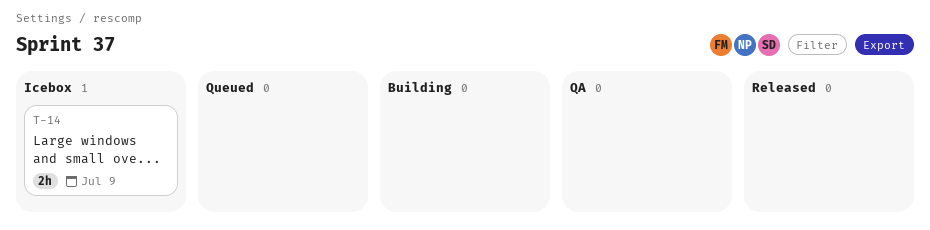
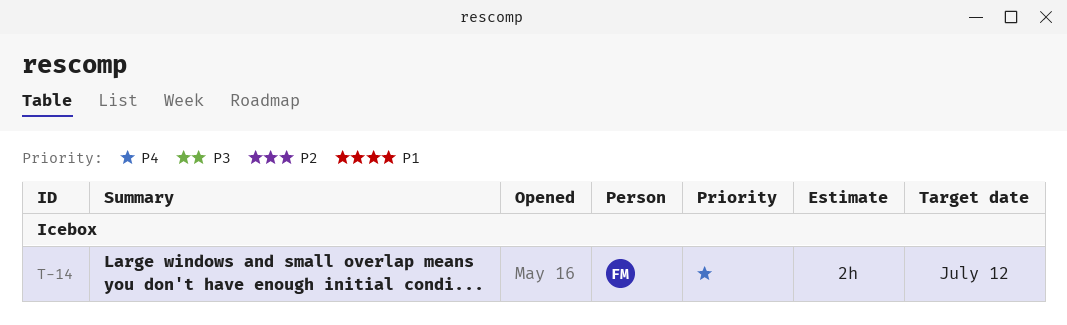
T-14, due: Jul 9 -> Jul 12

